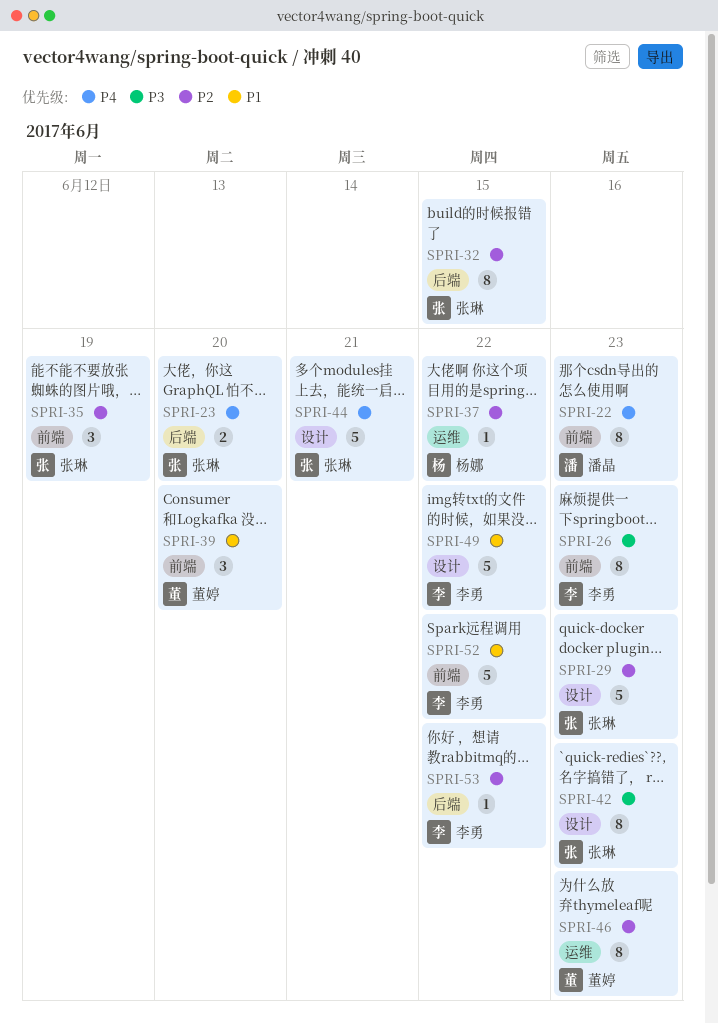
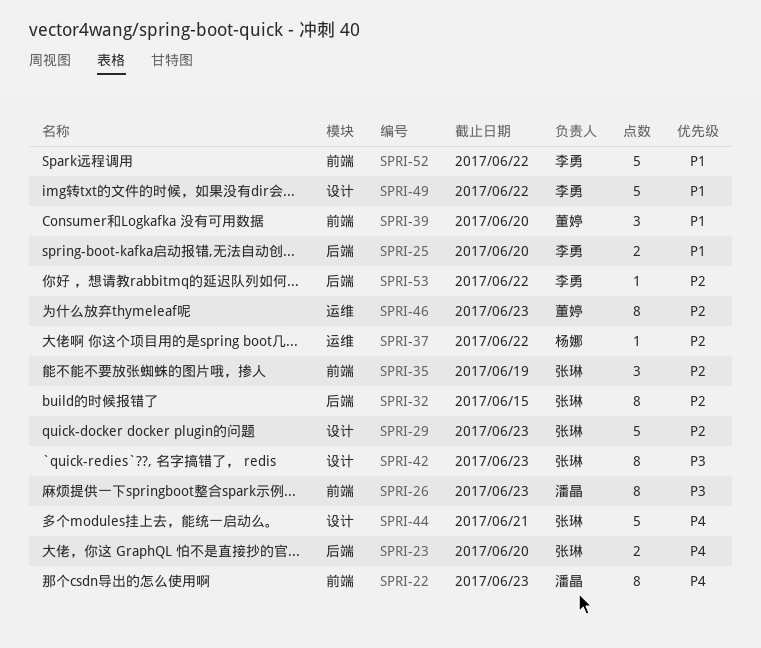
SPRI-25: none -> present
SPRI-26, owner: 李勇 -> 潘晶

